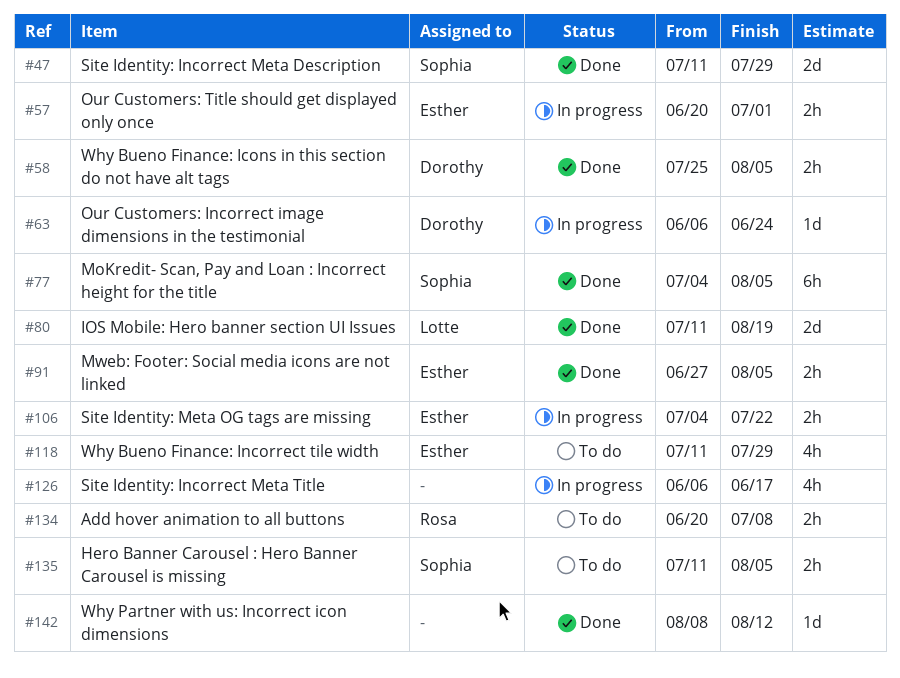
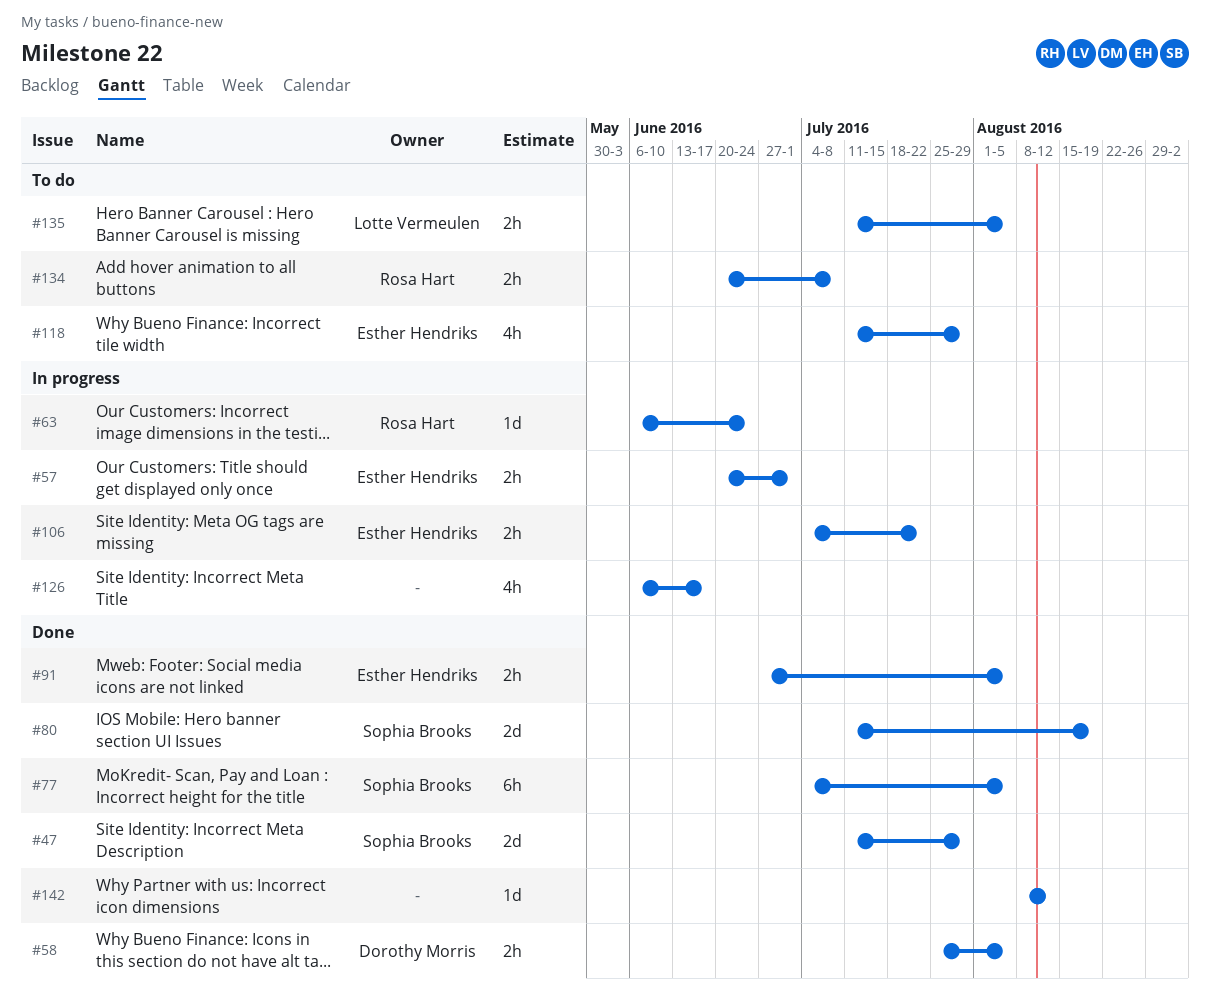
#63, owner: Dorothy Morris -> Rosa Hart
#80, owner: Lotte Vermeulen -> Sophia Brooks
#135, owner: Sophia Brooks -> Lotte Vermeulen

